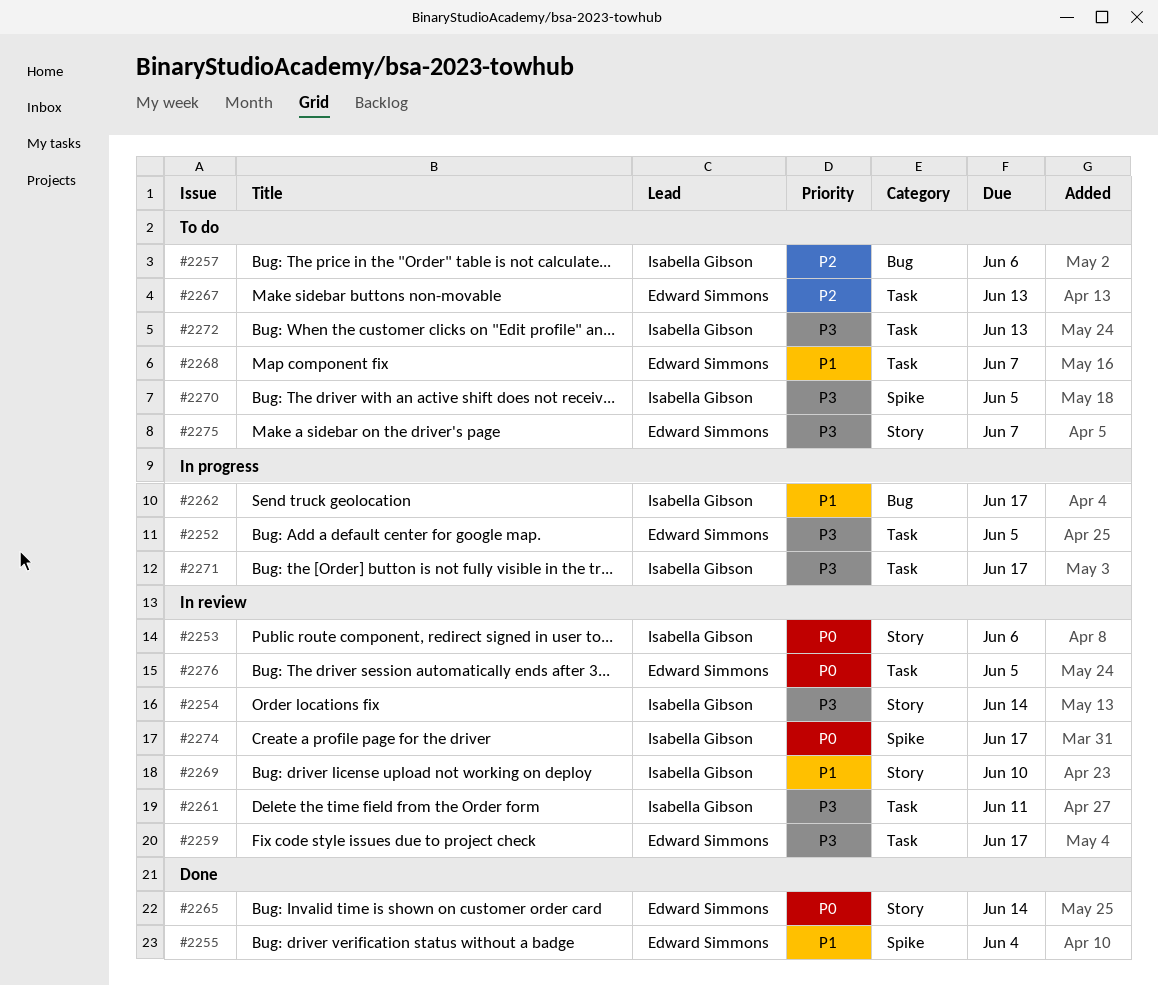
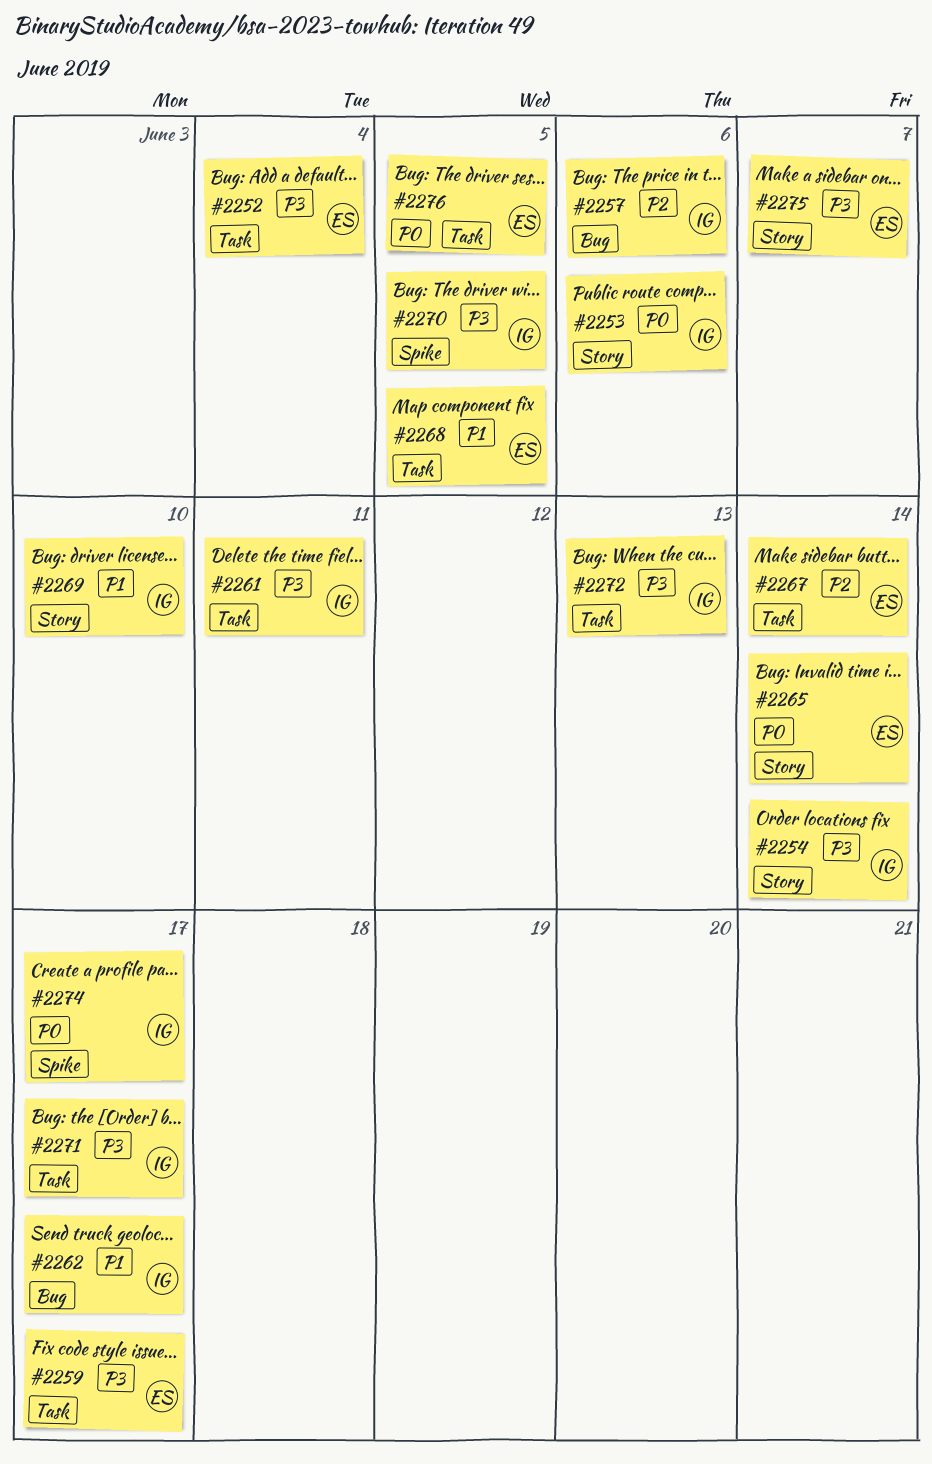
#2252, due: Jun 5 -> Jun 4
#2255: present -> none
#2267, due: Jun 13 -> Jun 14
#2268, due: Jun 7 -> Jun 5

